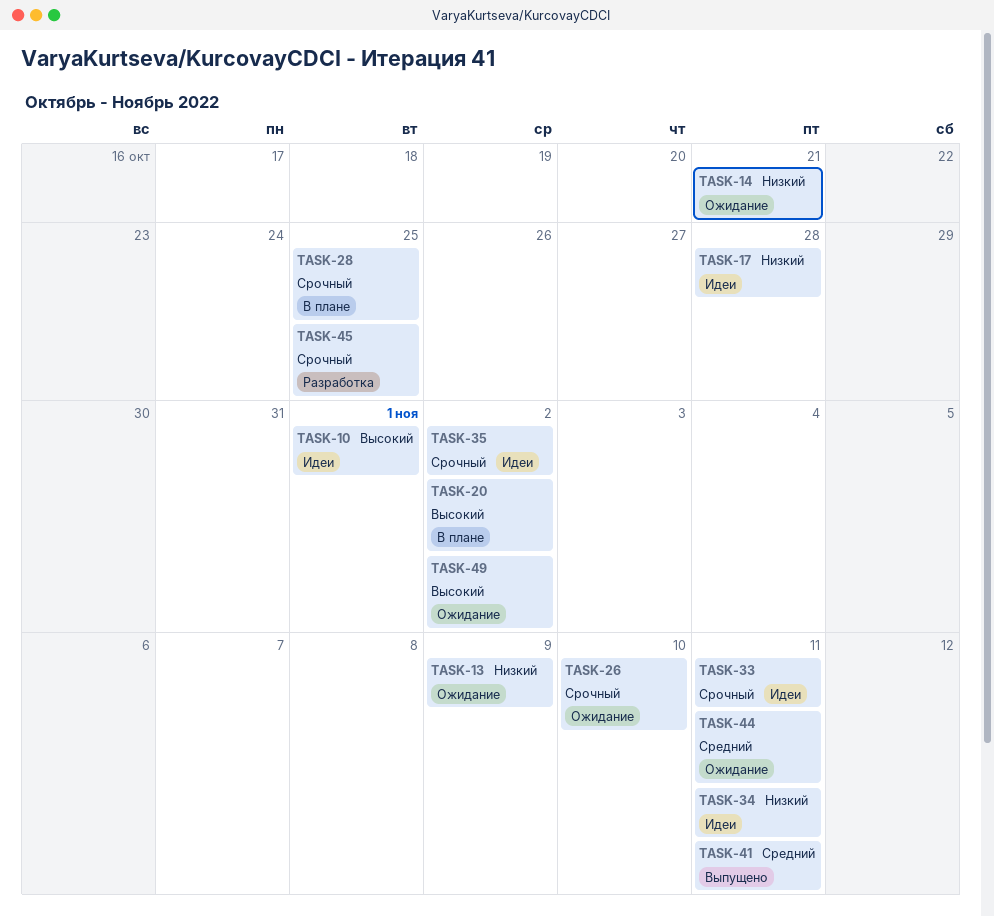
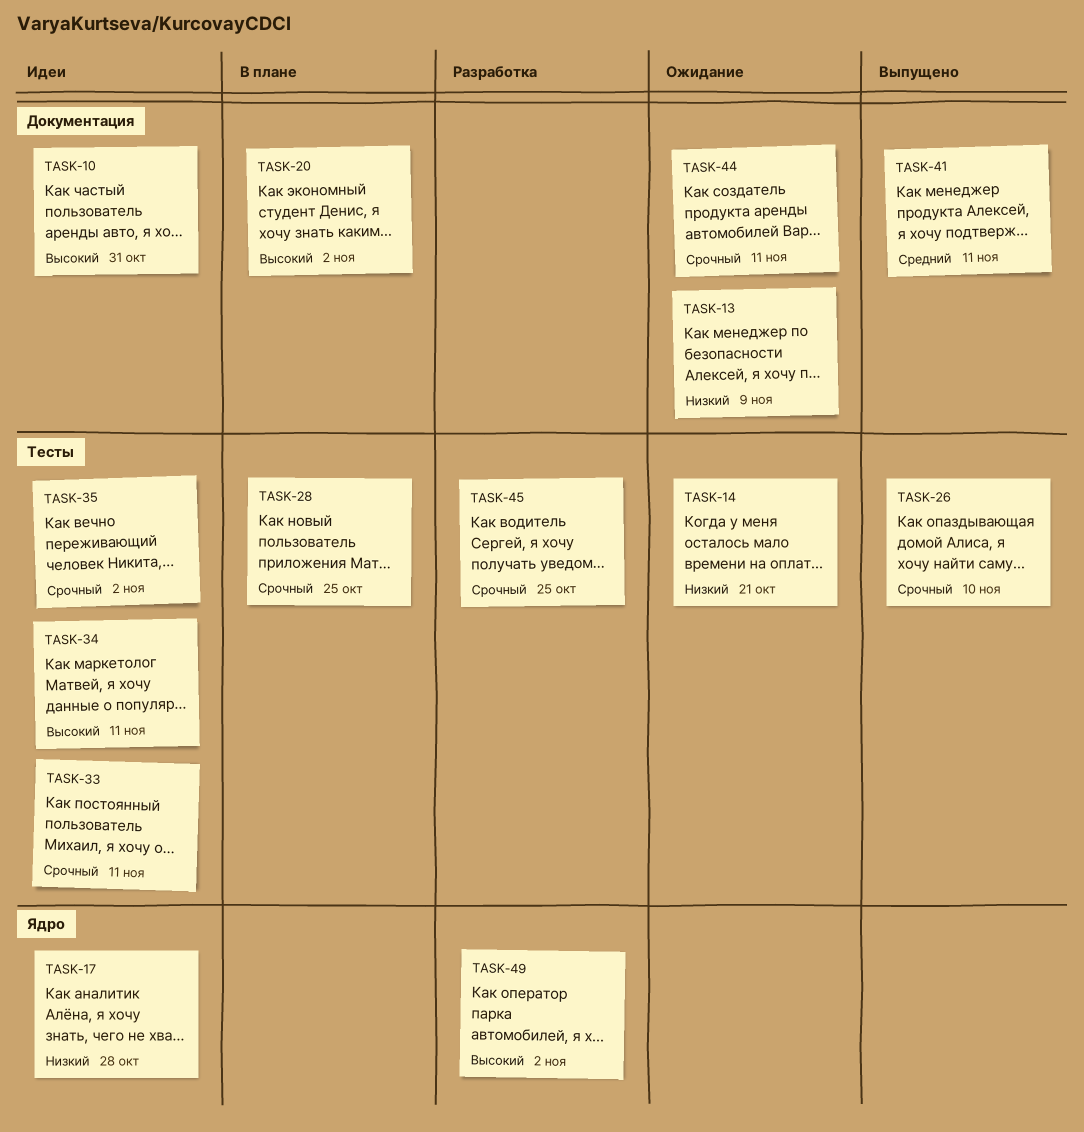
TASK-10, due: Nov 1 -> Oct 31
TASK-26, status: Ожидание -> Выпущено
TASK-34, priority: Низкий -> Высокий
TASK-44, priority: Средний -> Срочный
TASK-49, status: Ожидание -> Разработка

